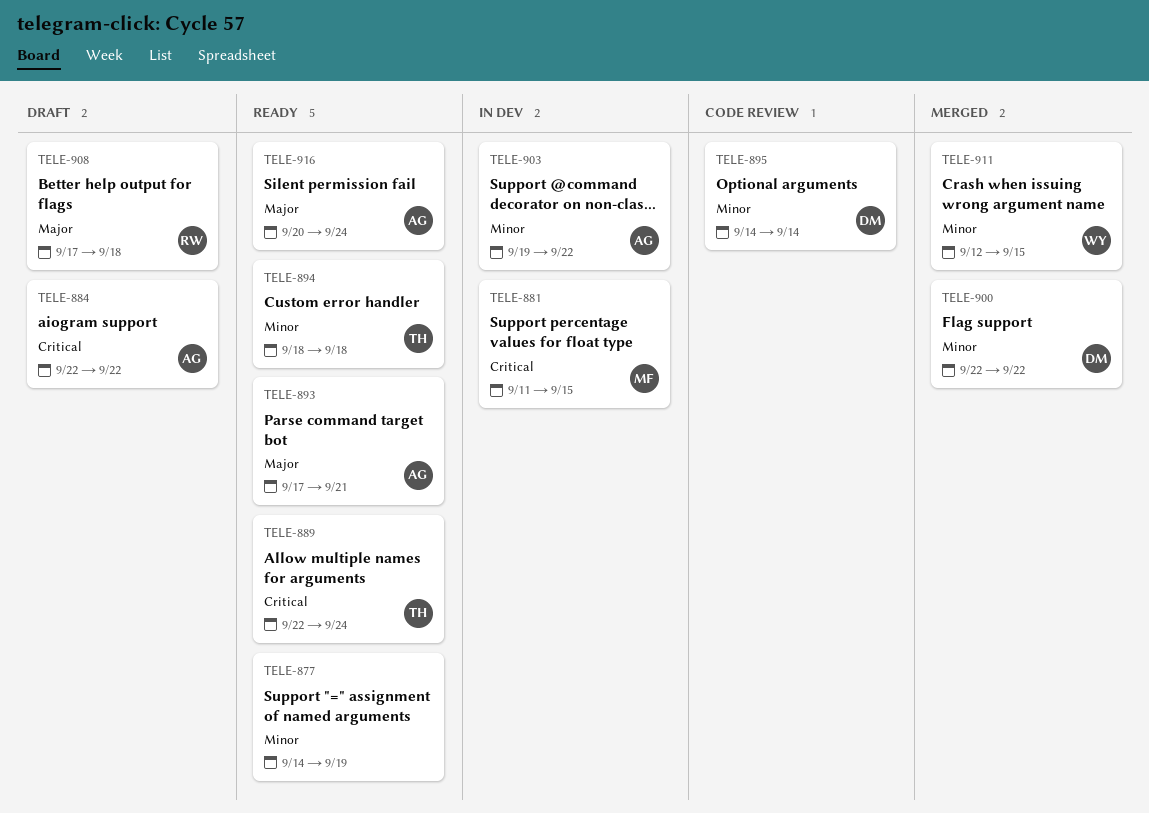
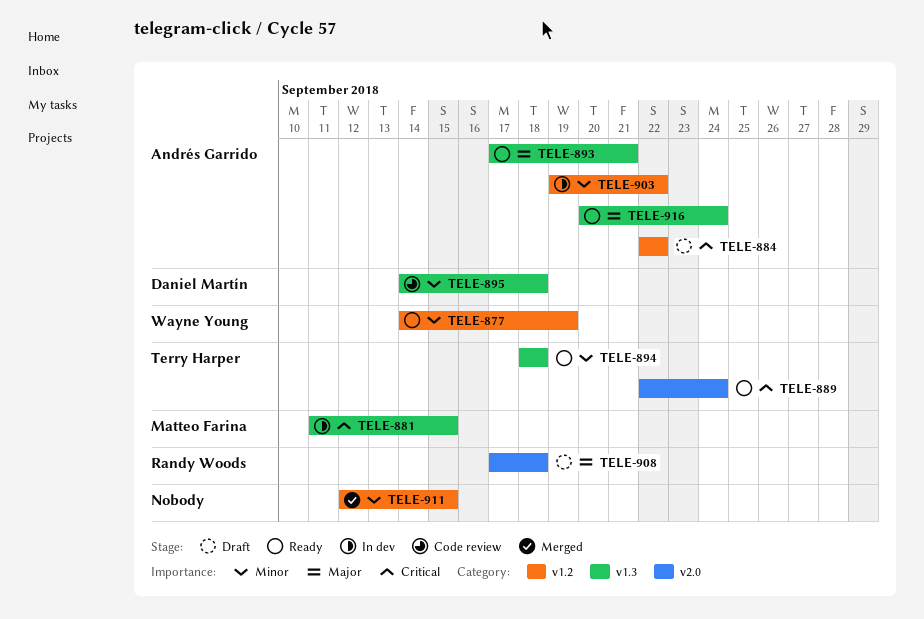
TELE-877, owner: none -> Wayne Young
TELE-895, due: Sep 14 -> Sep 18
TELE-900: present -> none
TELE-911, owner: Wayne Young -> none

